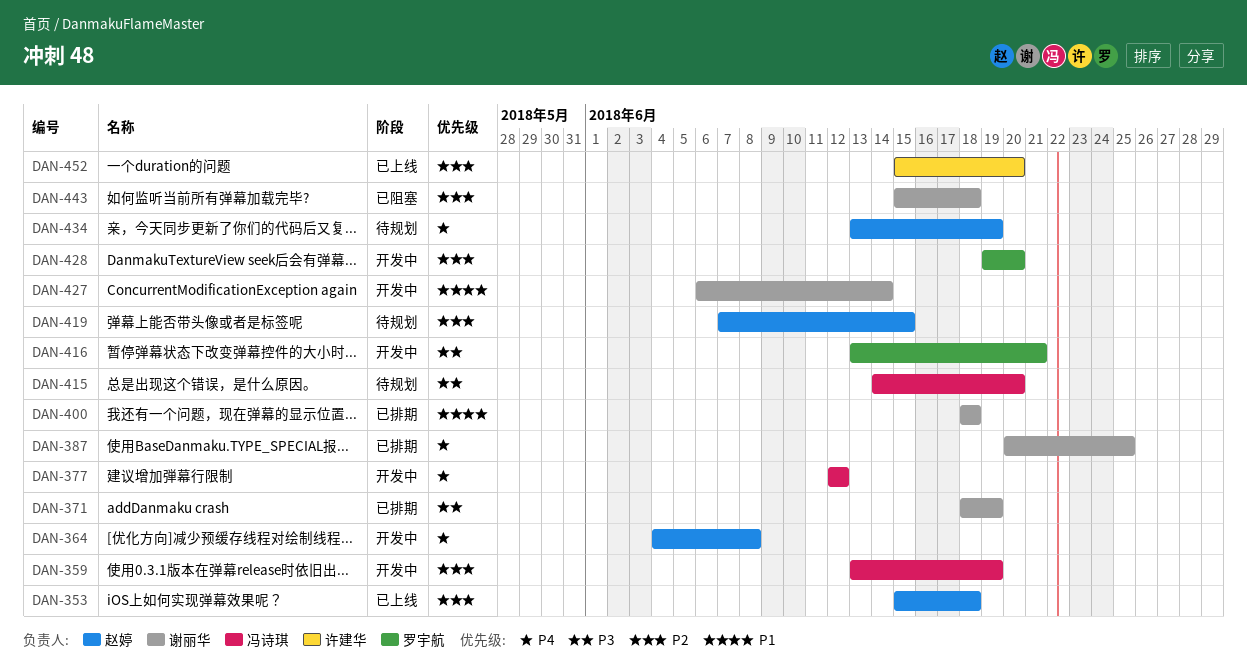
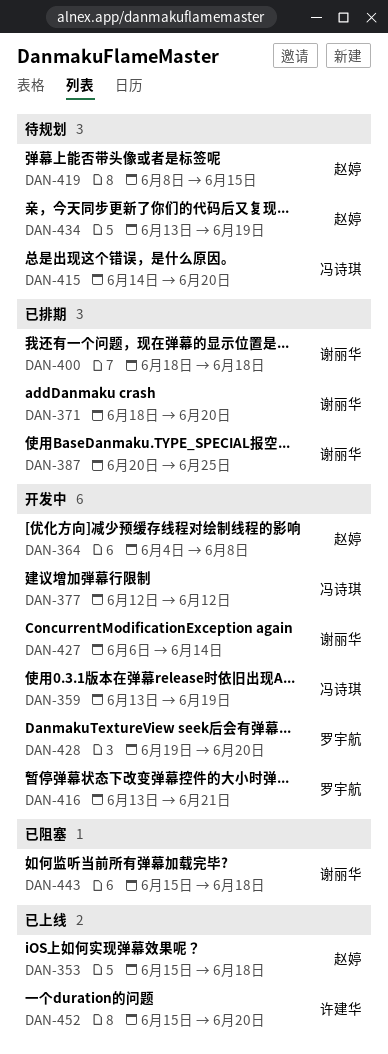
DAN-371, due: Jun 19 -> Jun 20
DAN-419, start: Jun 7 -> Jun 8

